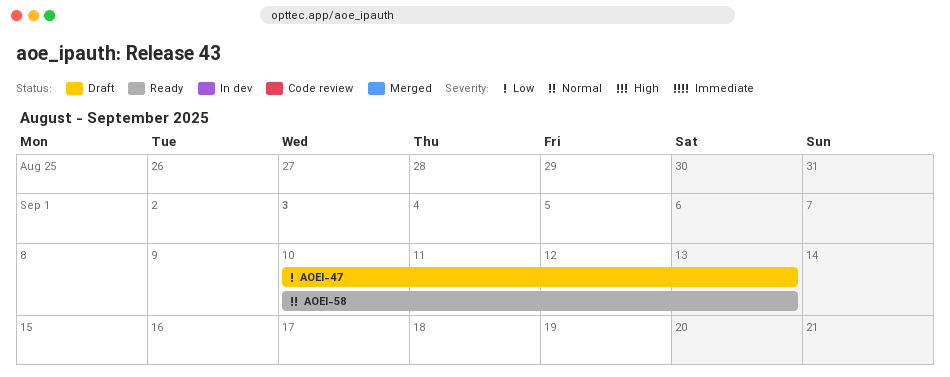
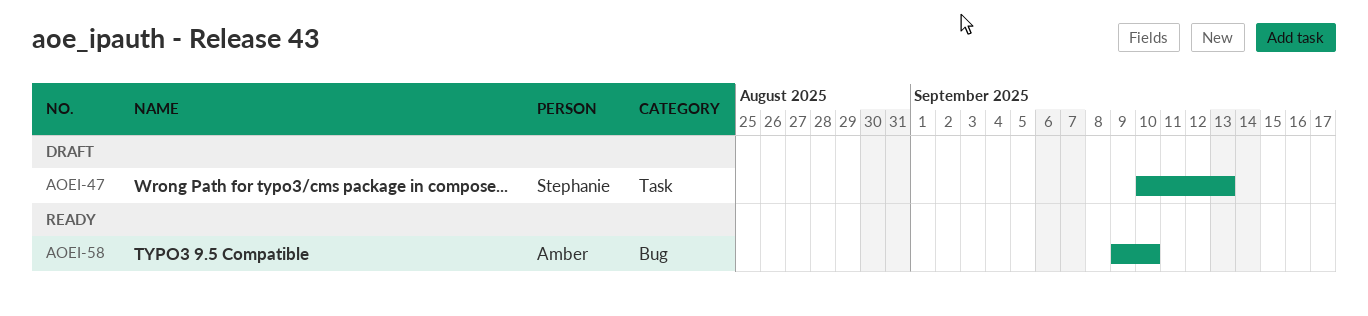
AOEI-58, start: Sep 10 -> Sep 9
AOEI-58, due: Sep 13 -> Sep 10

